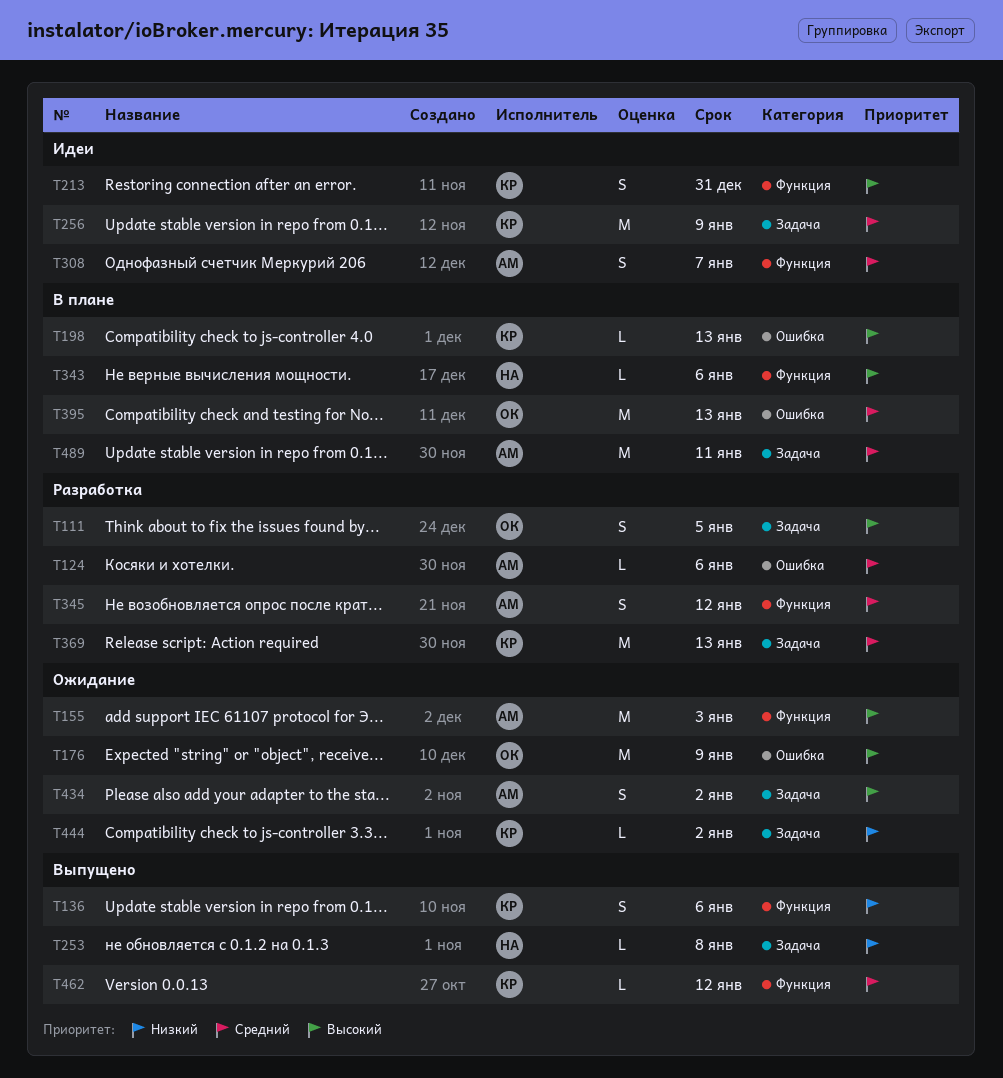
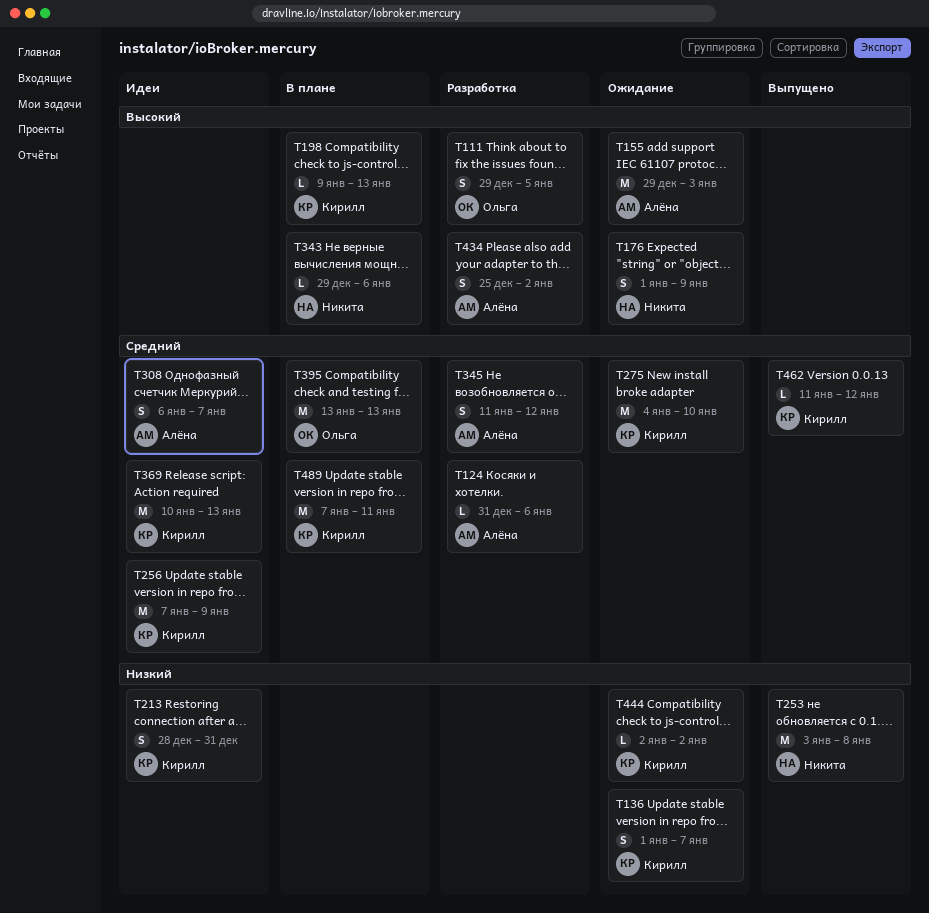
T136, status: Выпущено -> Ожидание
T136, due: Jan 6 -> Jan 7
T176, owner: Ольга -> Никита
T176, estimate: M -> S
T213, priority: Высокий -> Низкий
T253, estimate: L -> M
T275: none -> present
T369, status: Разработка -> Идеи
T434, status: Ожидание -> Разработка
T489, owner: Алёна -> Кирилл

